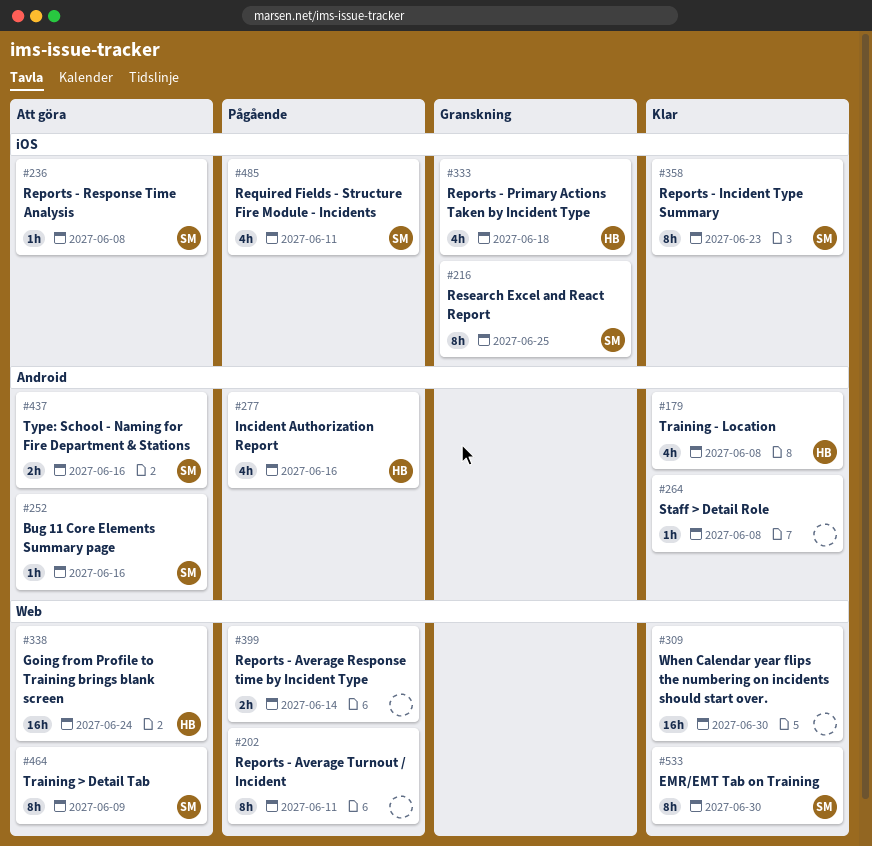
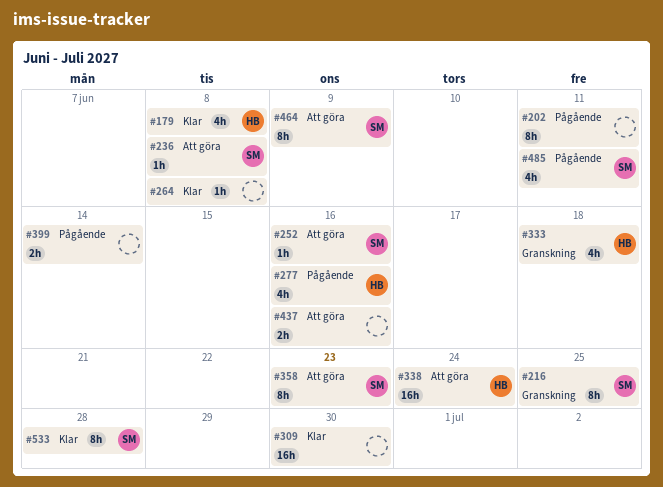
#358, status: Klar -> Att göra
#437, owner: SM -> none
#533, due: Jun 30 -> Jun 28

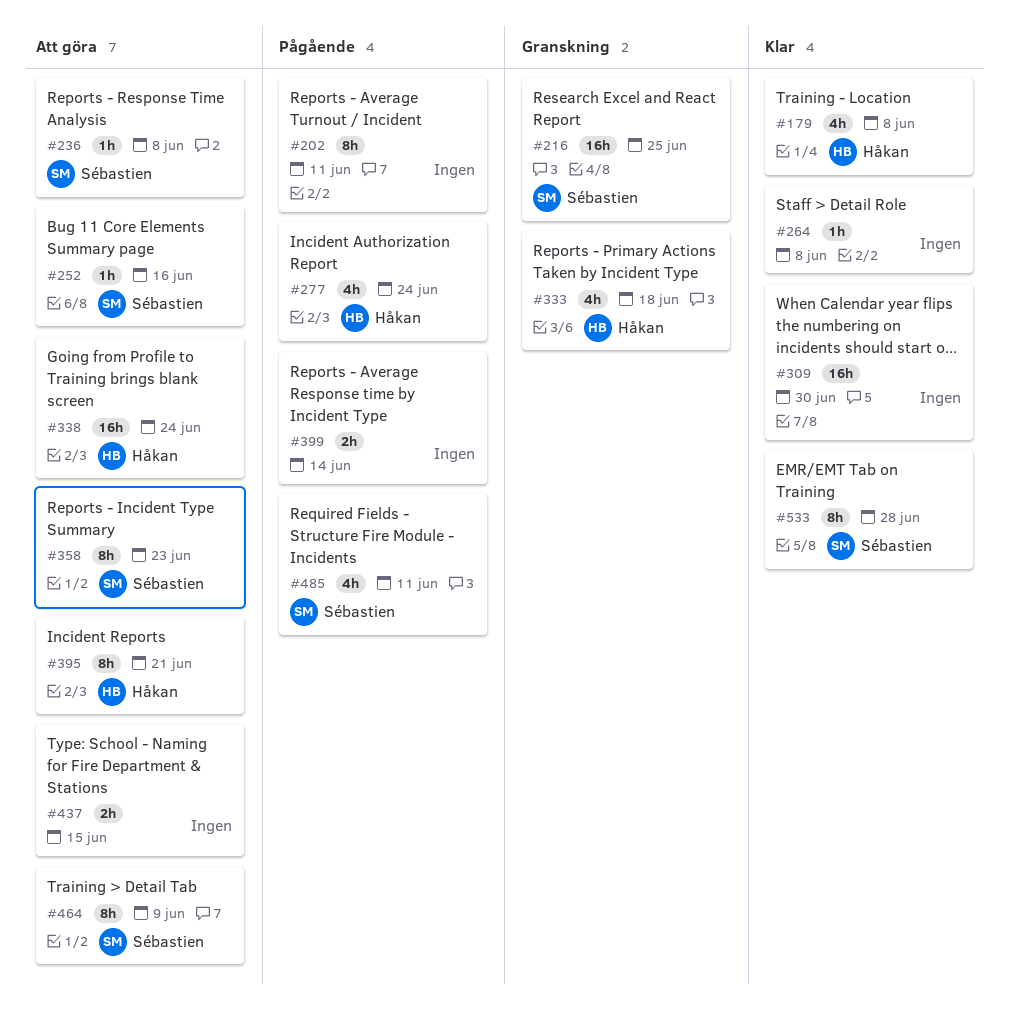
#216, estimate: 8h -> 16h
#277, due: Jun 16 -> Jun 24
#395: none -> present
#437, due: Jun 16 -> Jun 15

